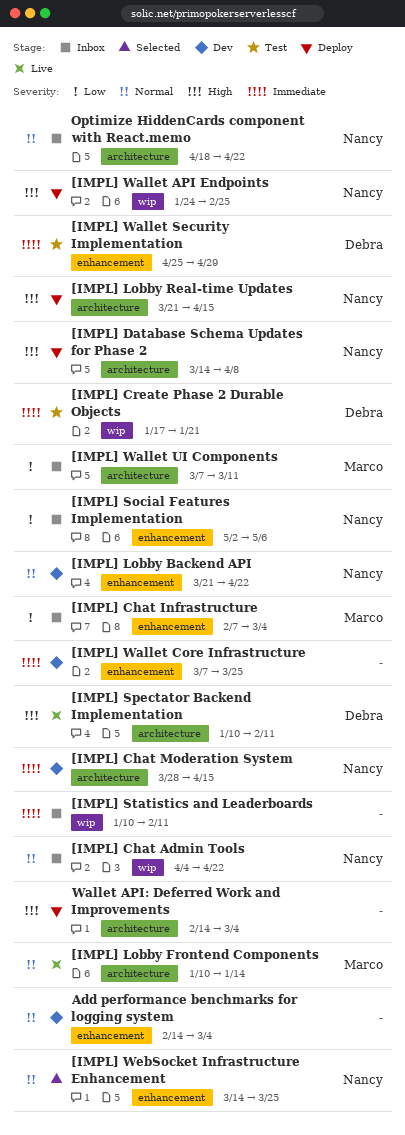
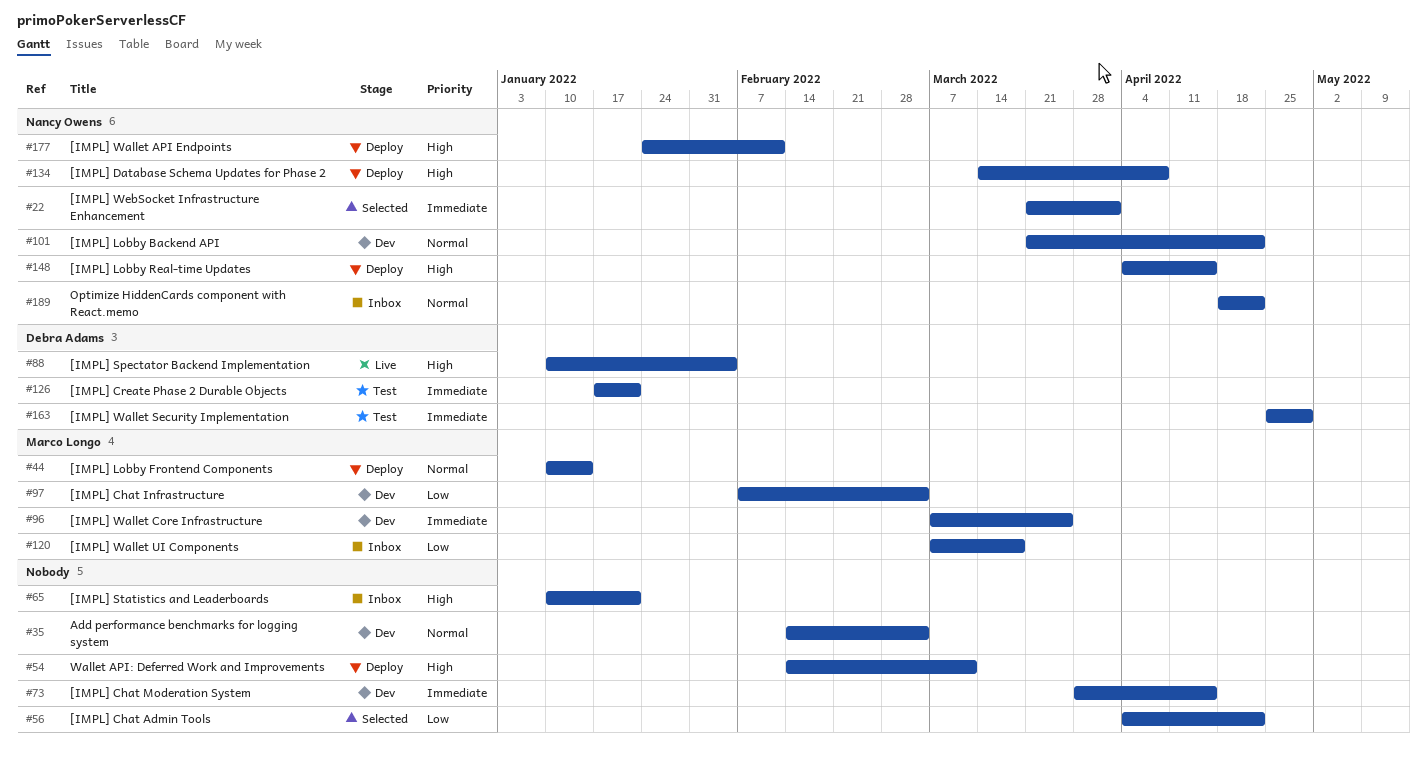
[IMPL] Chat Admin Tools, status: Inbox -> Selected
[IMPL] Chat Admin Tools, owner: Nancy Owens -> none
[IMPL] Chat Admin Tools, priority: Normal -> Low
[IMPL] Chat Infrastructure, status: Inbox -> Dev
[IMPL] Chat Moderation System, owner: Nancy Owens -> none
[IMPL] Lobby Frontend Components, status: Live -> Deploy
[IMPL] Lobby Real-time Updates, start: Mar 21 -> Apr 4
[IMPL] Social Features Implementation: present -> none
[IMPL] Spectator Backend Implementation, due: Feb 11 -> Feb 4
[IMPL] Statistics and Leaderboards, priority: Immediate -> High
[IMPL] Statistics and Leaderboards, due: Feb 11 -> Jan 21
[IMPL] Wallet API Endpoints, due: Feb 25 -> Feb 11
[IMPL] Wallet Core Infrastructure, owner: none -> Marco Longo
[IMPL] Wallet UI Components, due: Mar 11 -> Mar 18
[IMPL] WebSocket Infrastructure Enhancement, priority: Normal -> Immediate
[IMPL] WebSocket Infrastructure Enhancement, start: Mar 14 -> Mar 21
[IMPL] WebSocket Infrastructure Enhancement, due: Mar 25 -> Apr 1
Wallet API: Deferred Work and Improvements, due: Mar 4 -> Mar 11

